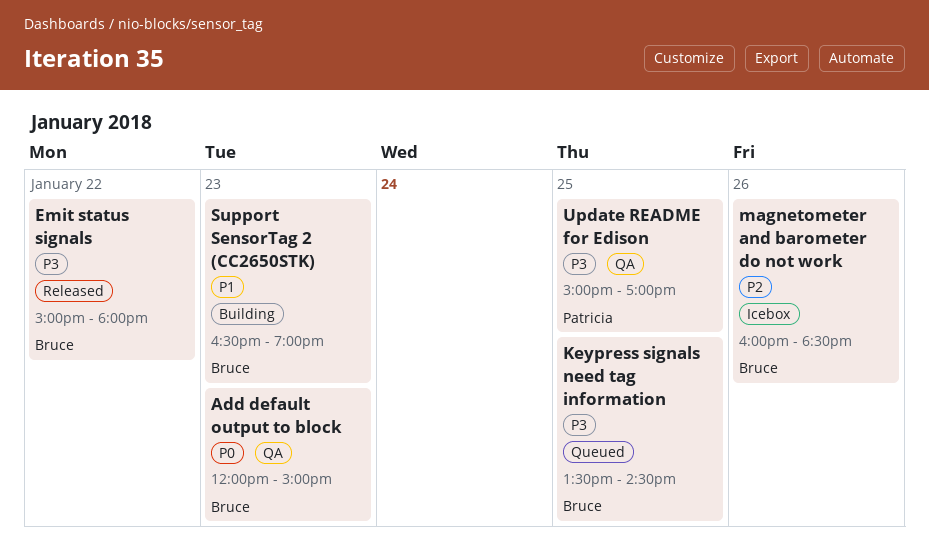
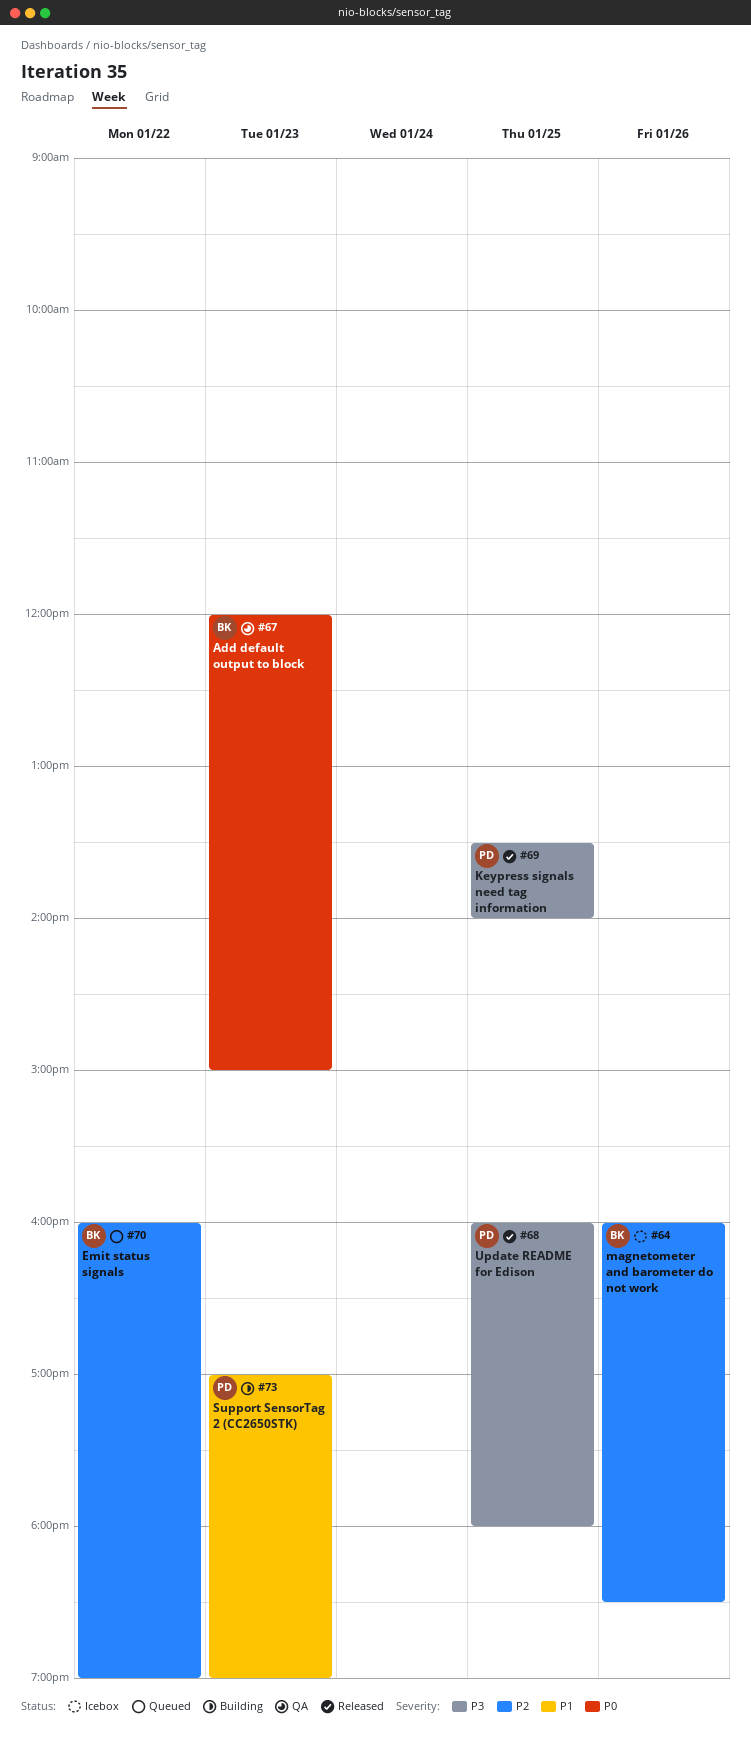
Emit status signals, status: Released -> Queued
Emit status signals, priority: P3 -> P2
Emit status signals, begins: 15:00 -> 16:00
Emit status signals, ends: 18:00 -> 19:00
Keypress signals need tag information, status: Queued -> Released
Keypress signals need tag information, owner: Bruce -> Patricia
Keypress signals need tag information, ends: 14:30 -> 14:00
Support SensorTag 2 (CC2650STK), owner: Bruce -> Patricia
Support SensorTag 2 (CC2650STK), begins: 16:30 -> 17:00
Update README for Edison, status: QA -> Released
Update README for Edison, begins: 15:00 -> 16:00
Update README for Edison, ends: 17:00 -> 18:00

